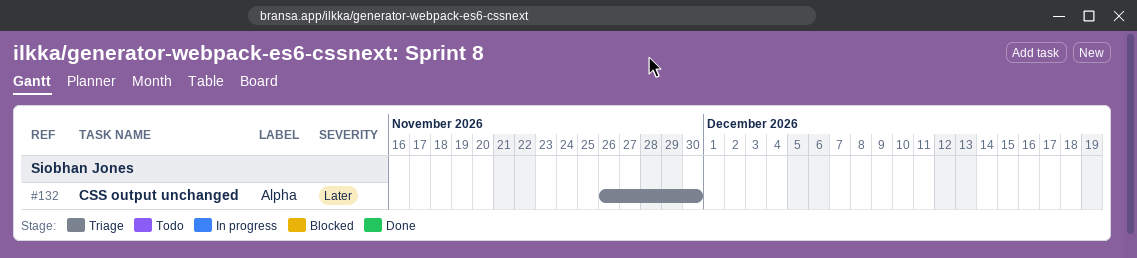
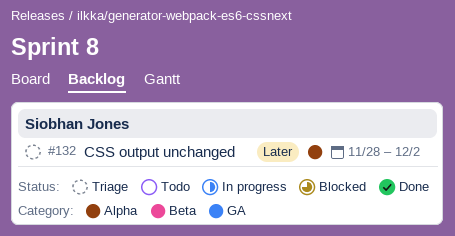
#132, start: Nov 26 -> Nov 28
#132, due: Nov 30 -> Dec 2

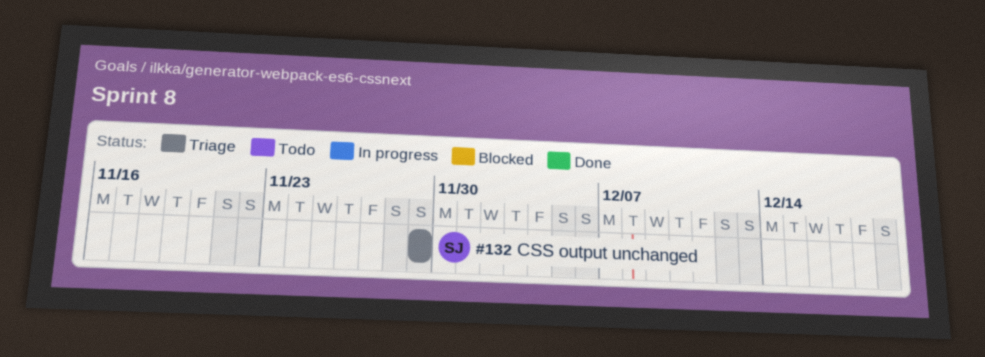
#132, start: Nov 28 -> Nov 29
#132, due: Dec 2 -> Nov 29

